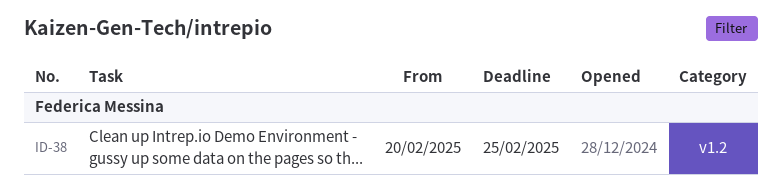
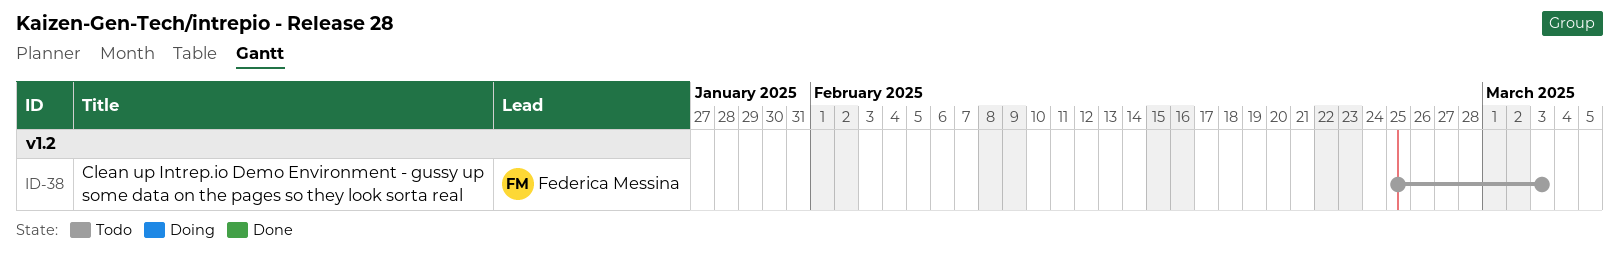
ID-38, start: Feb 20 -> Feb 25
ID-38, due: Feb 25 -> Mar 3

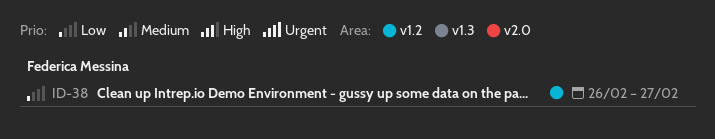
ID-38, start: Feb 25 -> Feb 26
ID-38, due: Mar 3 -> Feb 27

